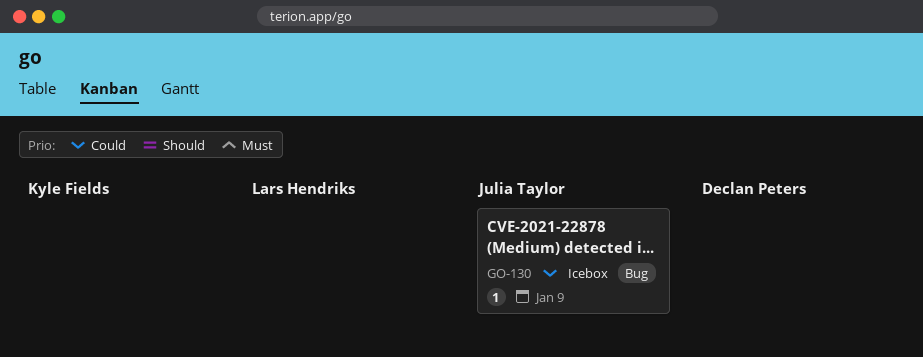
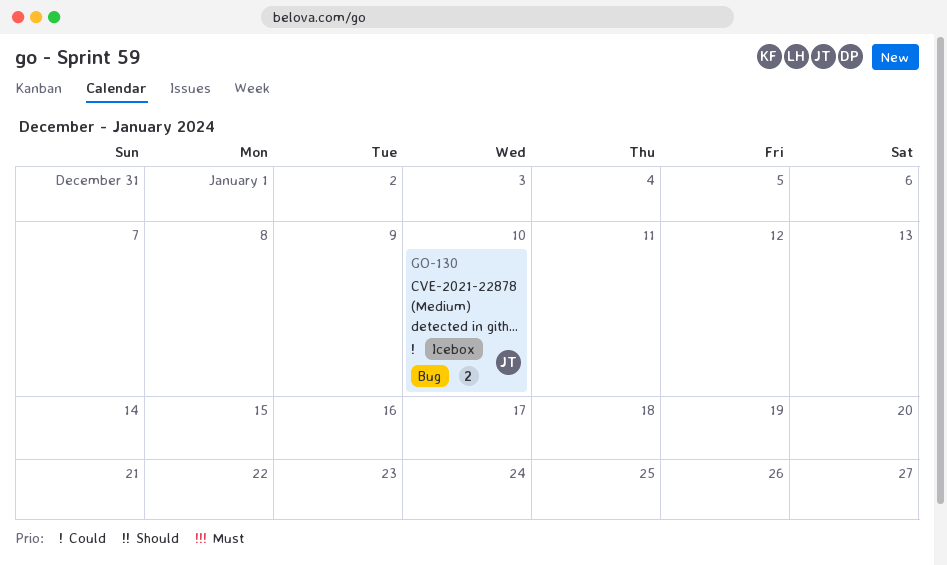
GO-130, estimate: 1 -> 2
GO-130, due: Jan 9 -> Jan 10

